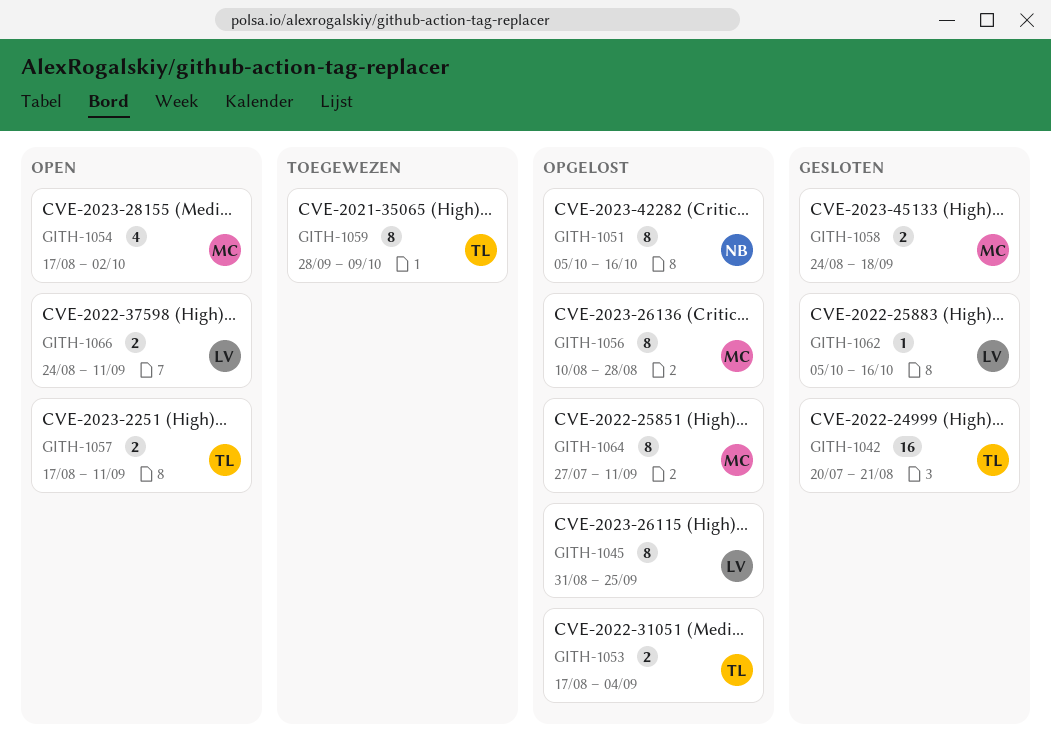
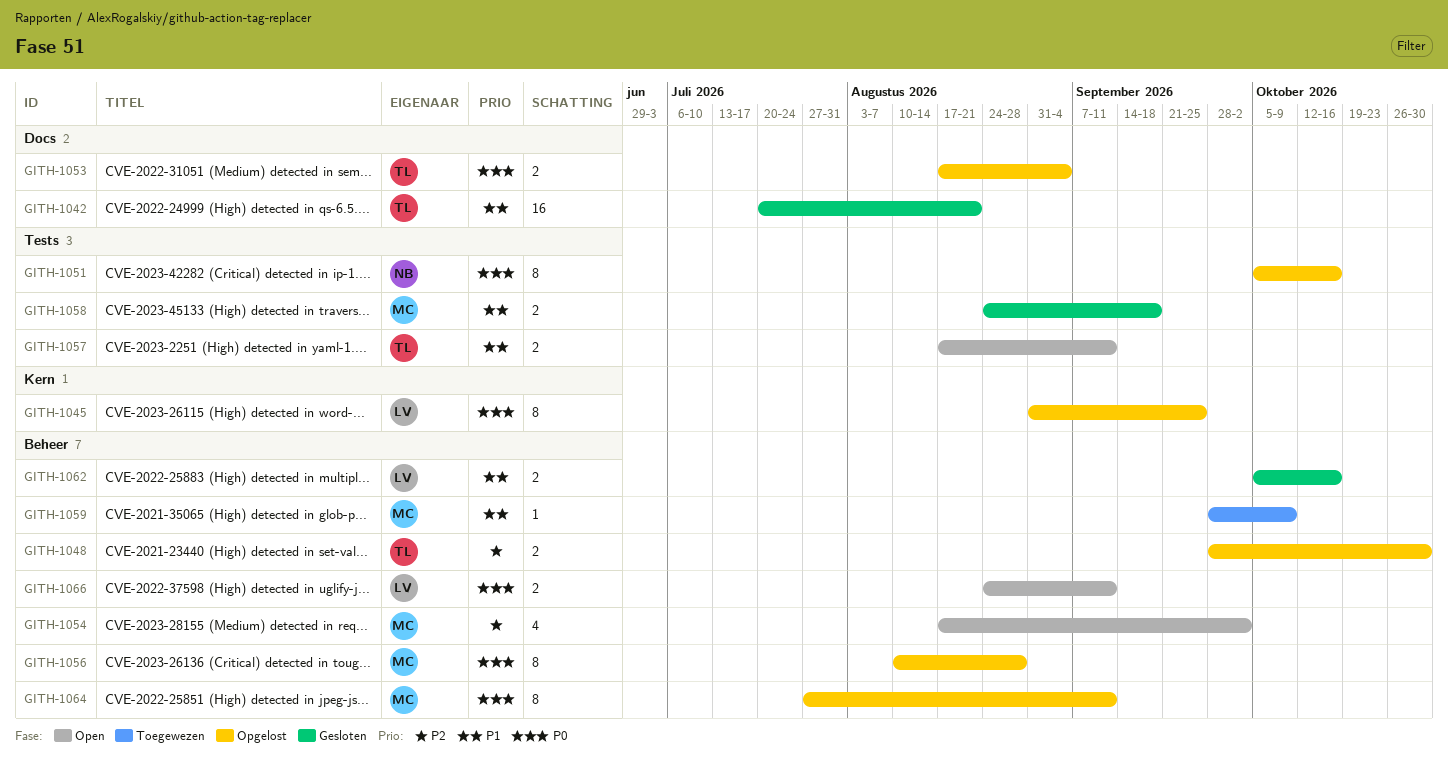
GITH-1048: none -> present
GITH-1059, owner: TL -> MC
GITH-1059, estimate: 8 -> 1
GITH-1062, estimate: 1 -> 2

